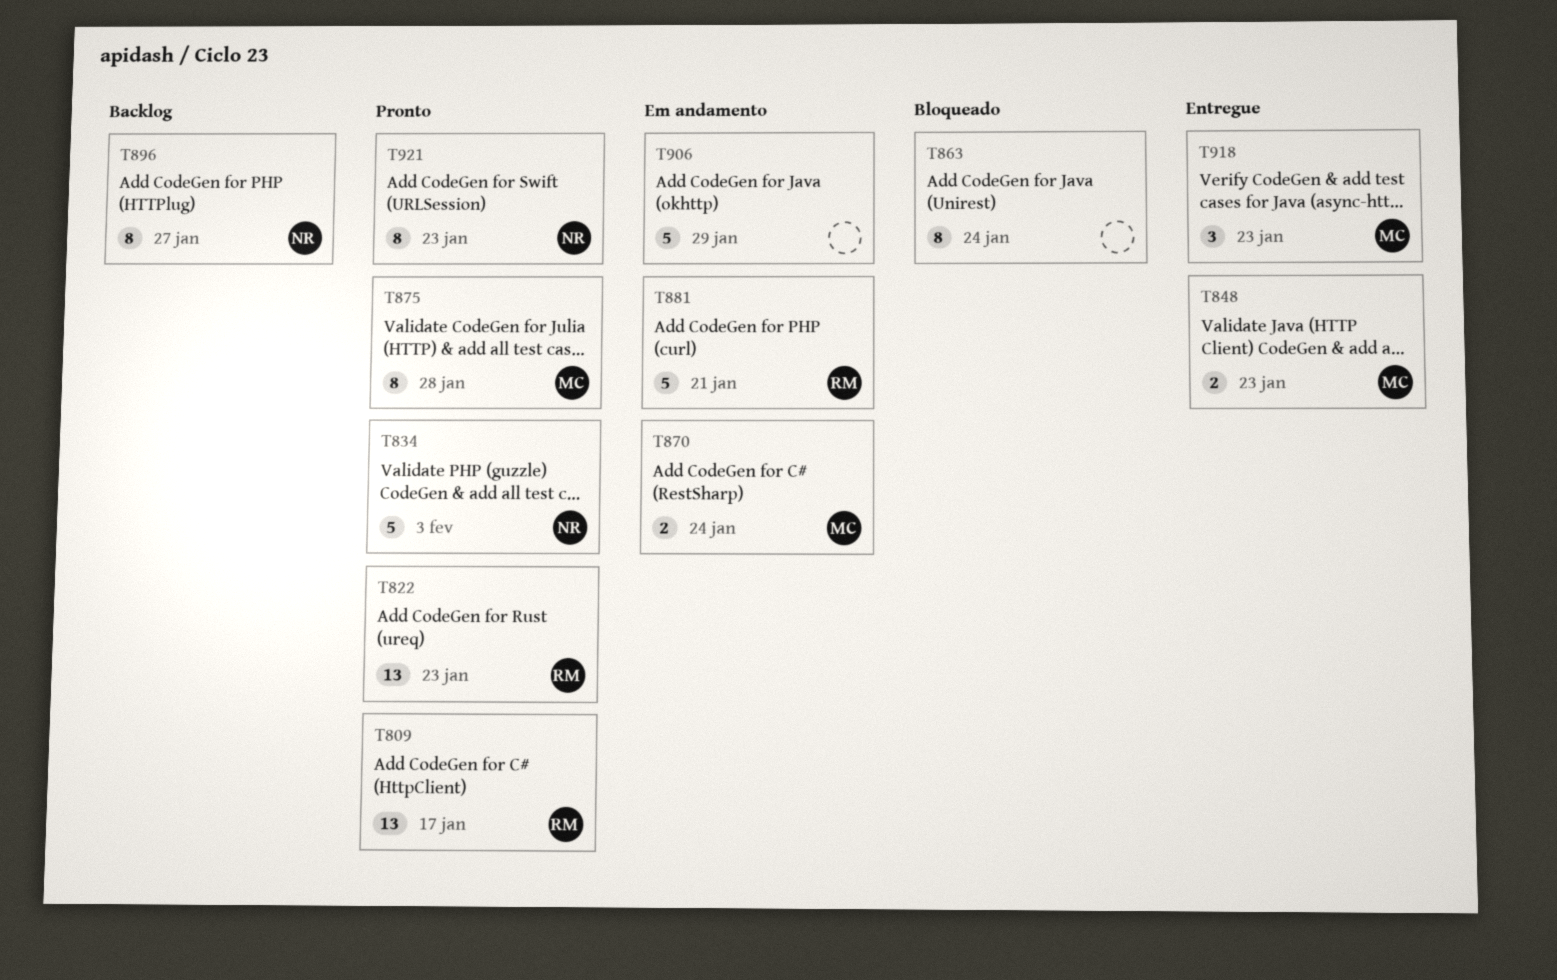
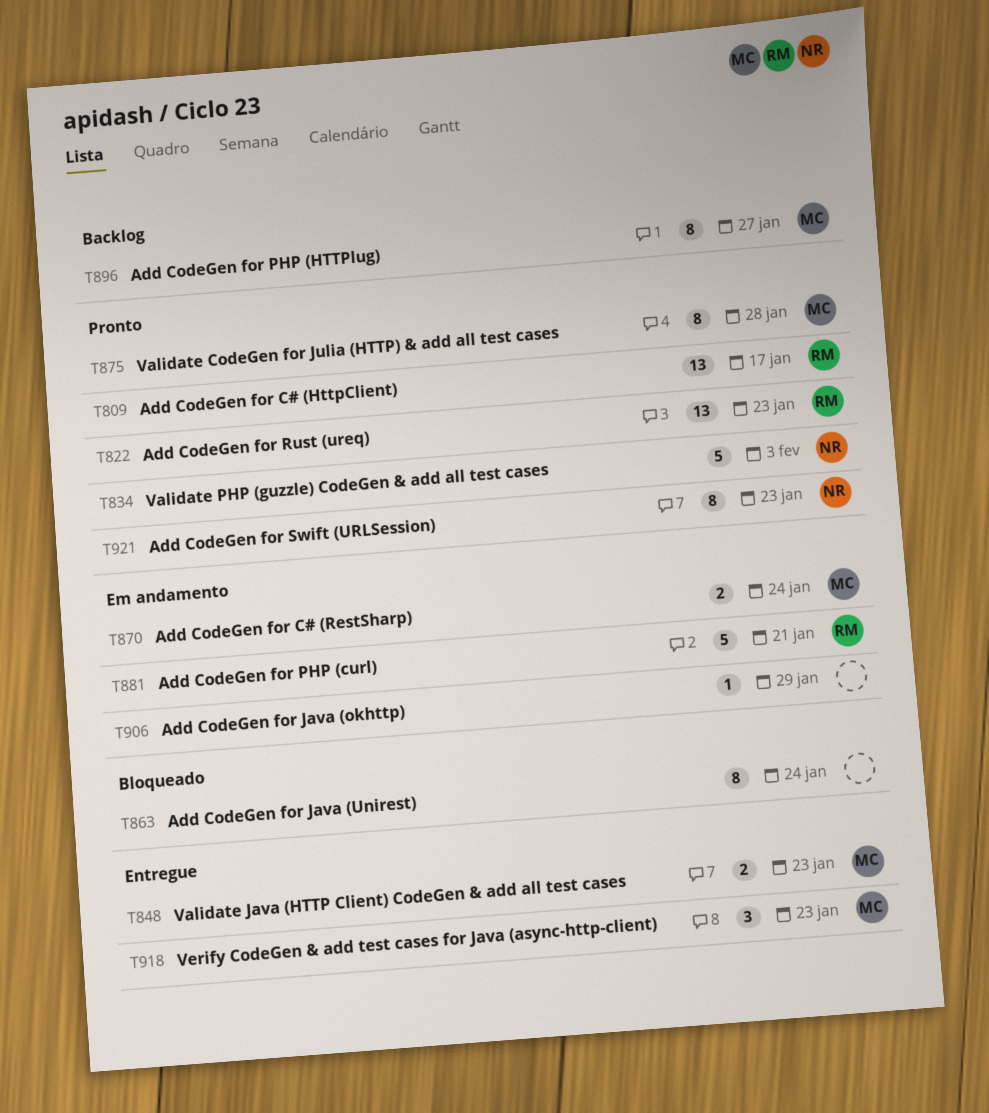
T896, owner: NR -> MC
T906, estimate: 5 -> 1

